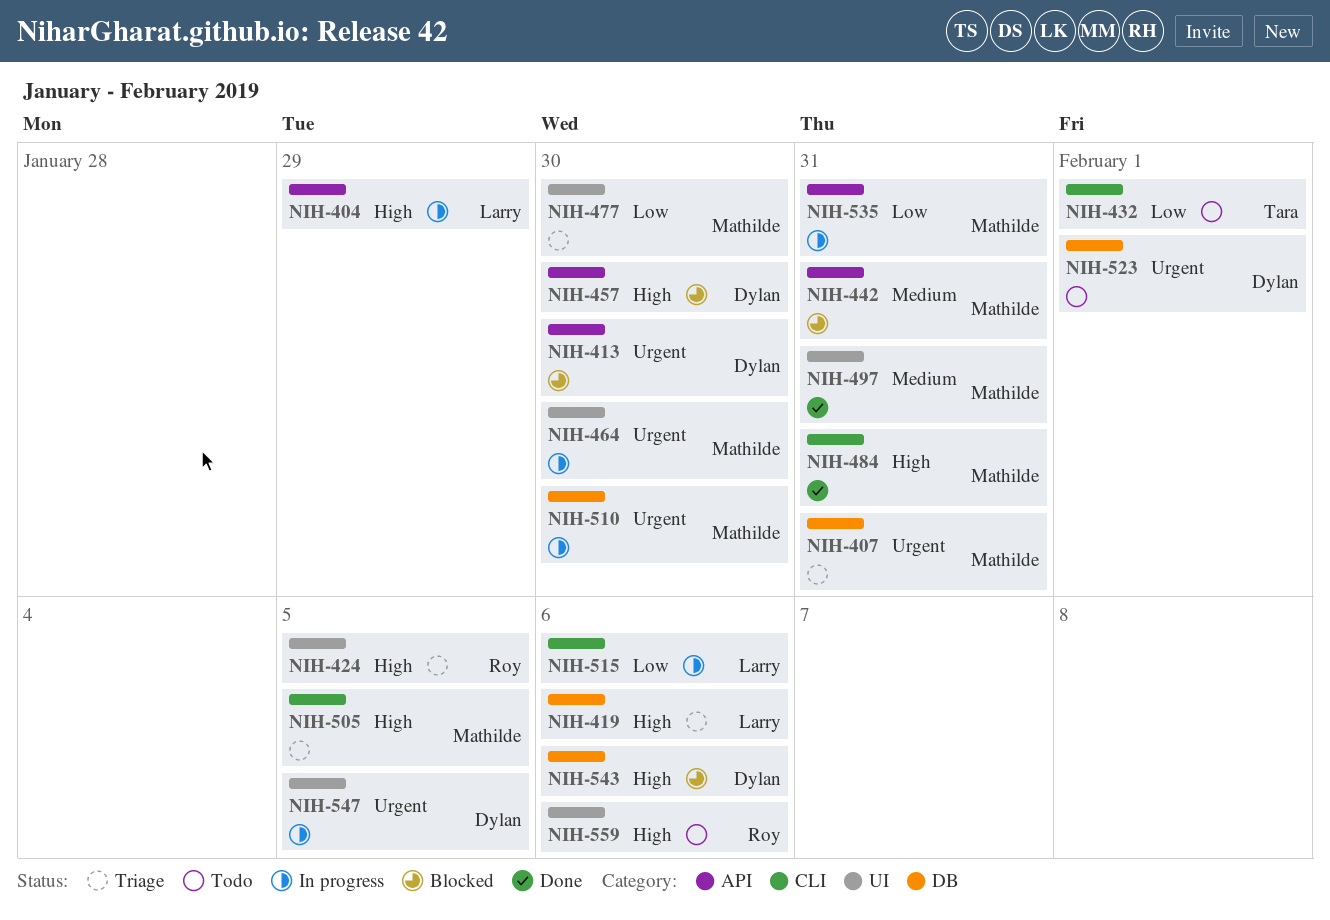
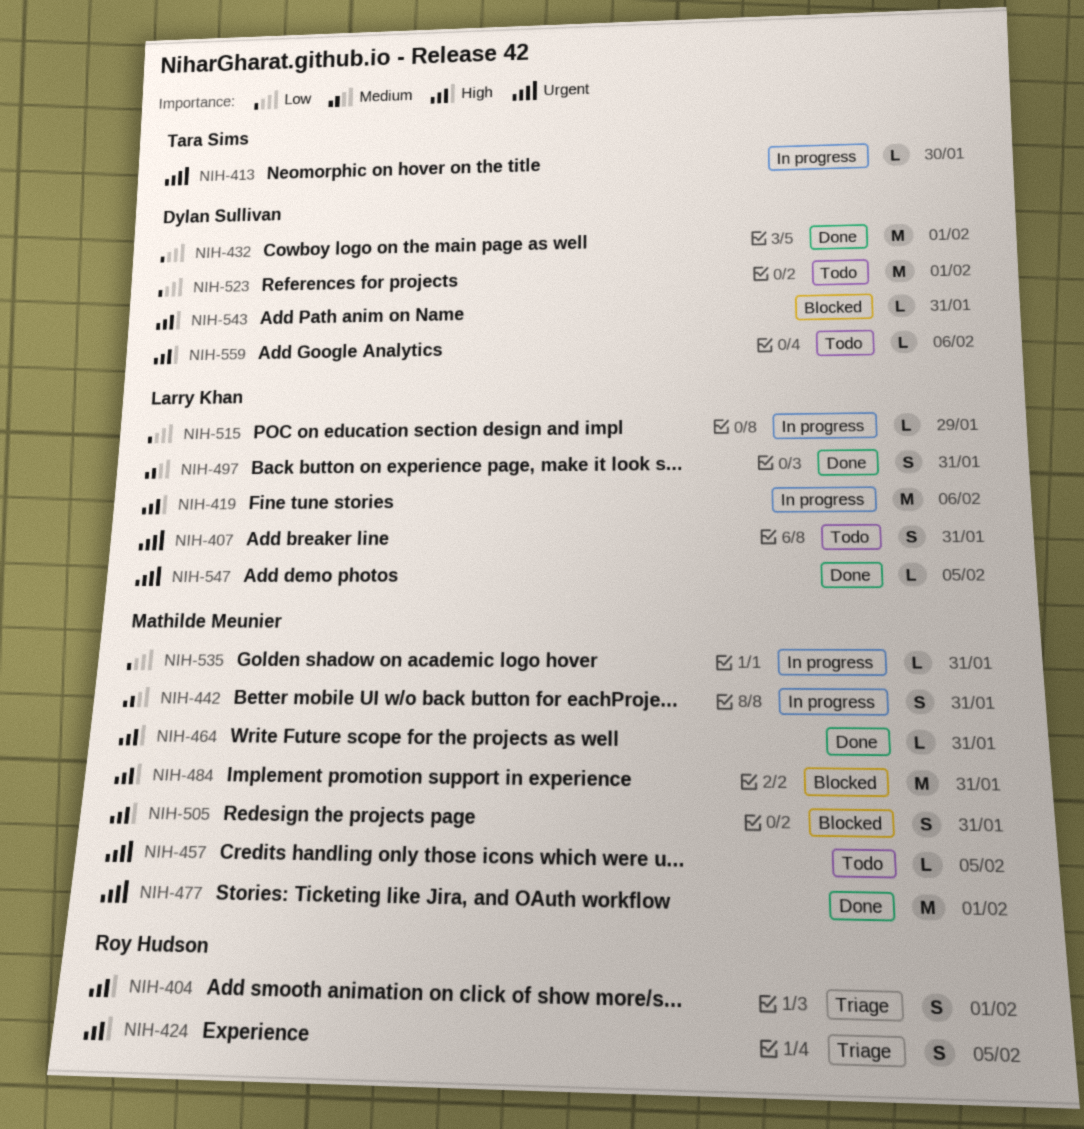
NIH-404, status: In progress -> Triage
NIH-404, owner: Larry Khan -> Roy Hudson
NIH-404, due: Jan 29 -> Feb 1
NIH-407, status: Triage -> Todo
NIH-407, owner: Mathilde Meunier -> Larry Khan
NIH-413, status: Blocked -> In progress
NIH-413, owner: Dylan Sullivan -> Tara Sims
NIH-419, status: Triage -> In progress
NIH-432, status: Todo -> Done
NIH-432, owner: Tara Sims -> Dylan Sullivan
NIH-442, status: Blocked -> In progress
NIH-457, status: Blocked -> Todo
NIH-457, owner: Dylan Sullivan -> Mathilde Meunier
NIH-457, priority: High -> Urgent
NIH-457, due: Jan 30 -> Feb 5
NIH-464, status: In progress -> Done
NIH-464, priority: Urgent -> High
NIH-464, due: Jan 30 -> Jan 31
NIH-477, status: Triage -> Done
NIH-477, priority: Low -> Urgent
NIH-477, due: Jan 30 -> Feb 1
NIH-484, status: Done -> Blocked
NIH-497, owner: Mathilde Meunier -> Larry Khan
NIH-505, status: Triage -> Blocked
NIH-505, due: Feb 5 -> Jan 31
NIH-510: present -> none
NIH-515, due: Feb 6 -> Jan 29
NIH-523, priority: Urgent -> Low
NIH-543, due: Feb 6 -> Jan 31
NIH-547, status: In progress -> Done
NIH-547, owner: Dylan Sullivan -> Larry Khan
NIH-559, owner: Roy Hudson -> Dylan Sullivan

